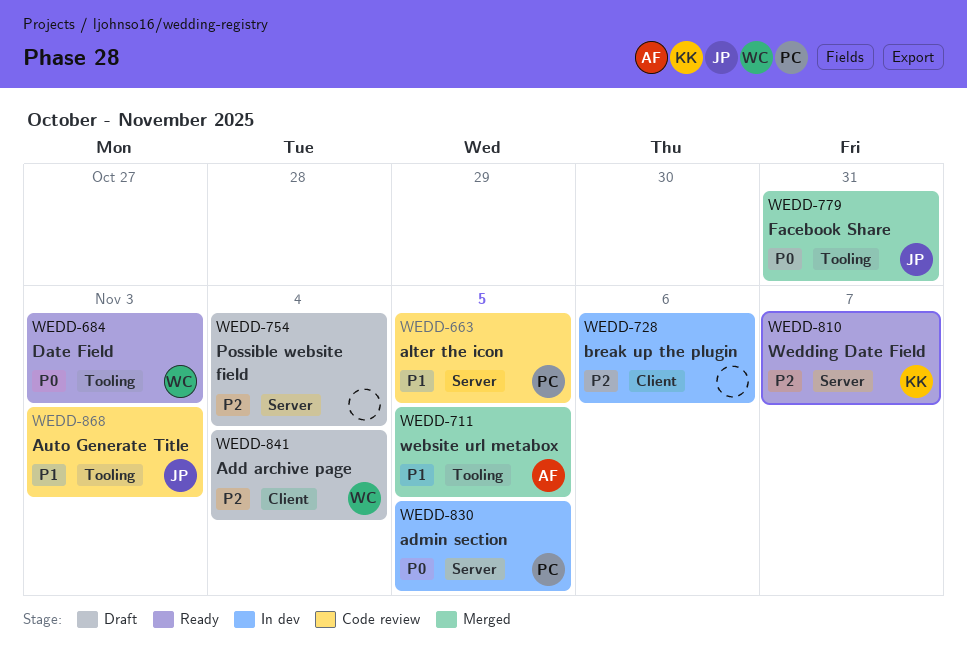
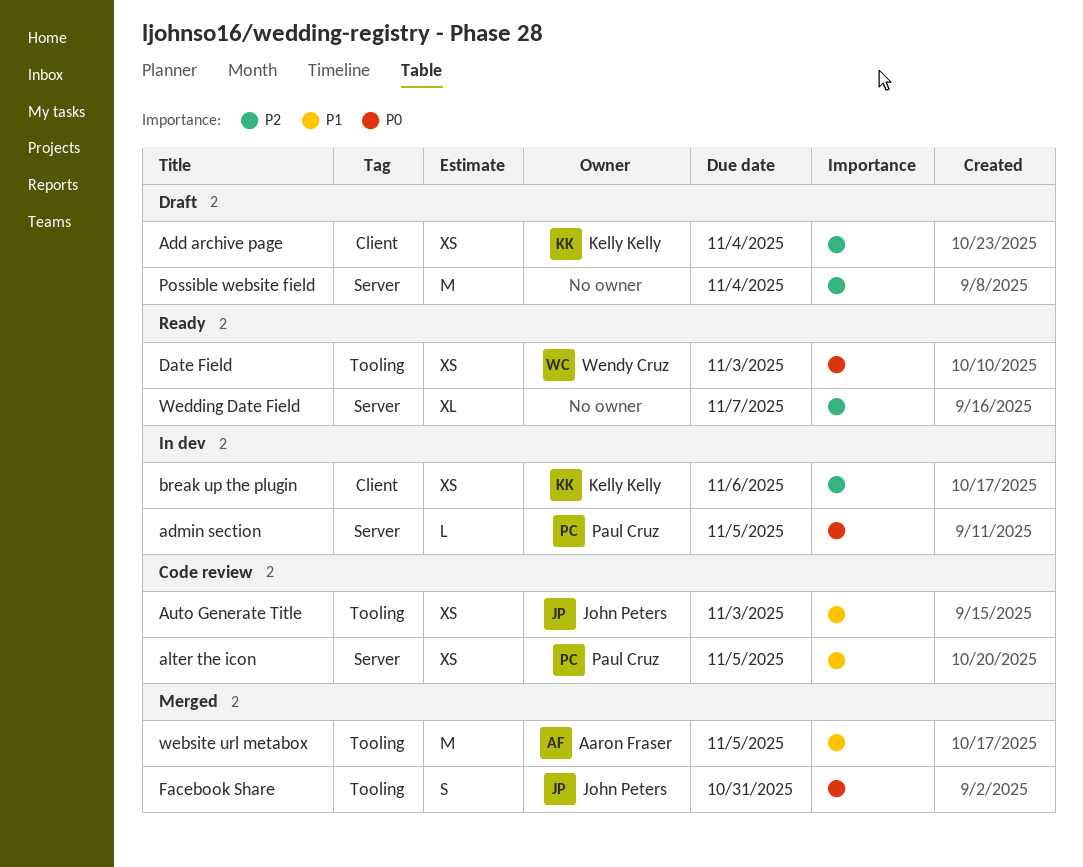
Add archive page, owner: Wendy Cruz -> Kelly Kelly
break up the plugin, owner: none -> Kelly Kelly
Wedding Date Field, owner: Kelly Kelly -> none

